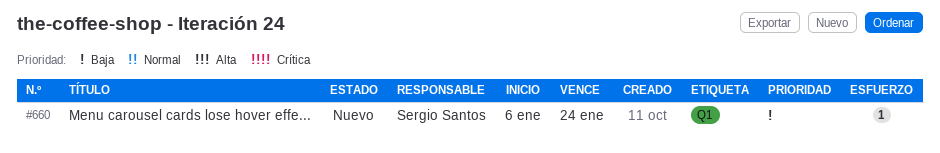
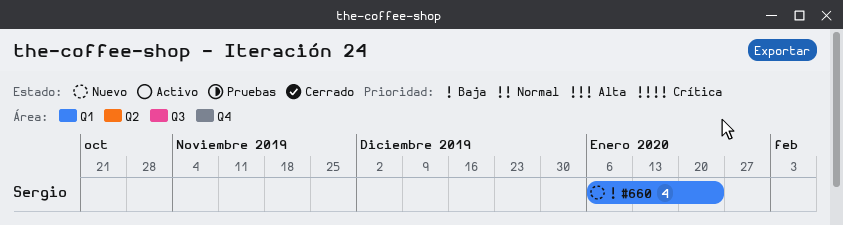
#660, estimate: 1 -> 4

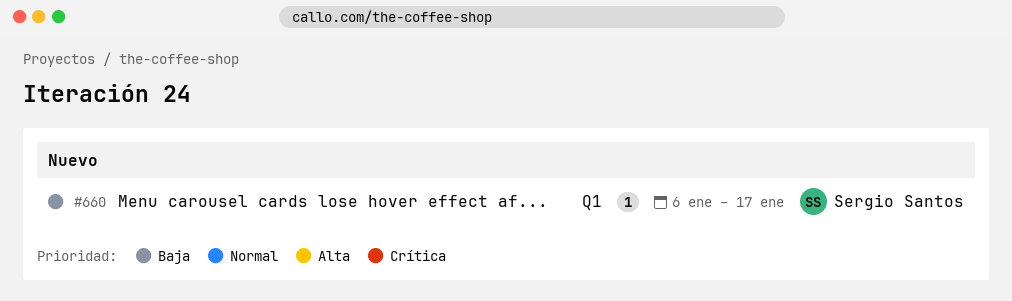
#660, estimate: 4 -> 1
#660, due: Jan 24 -> Jan 17

